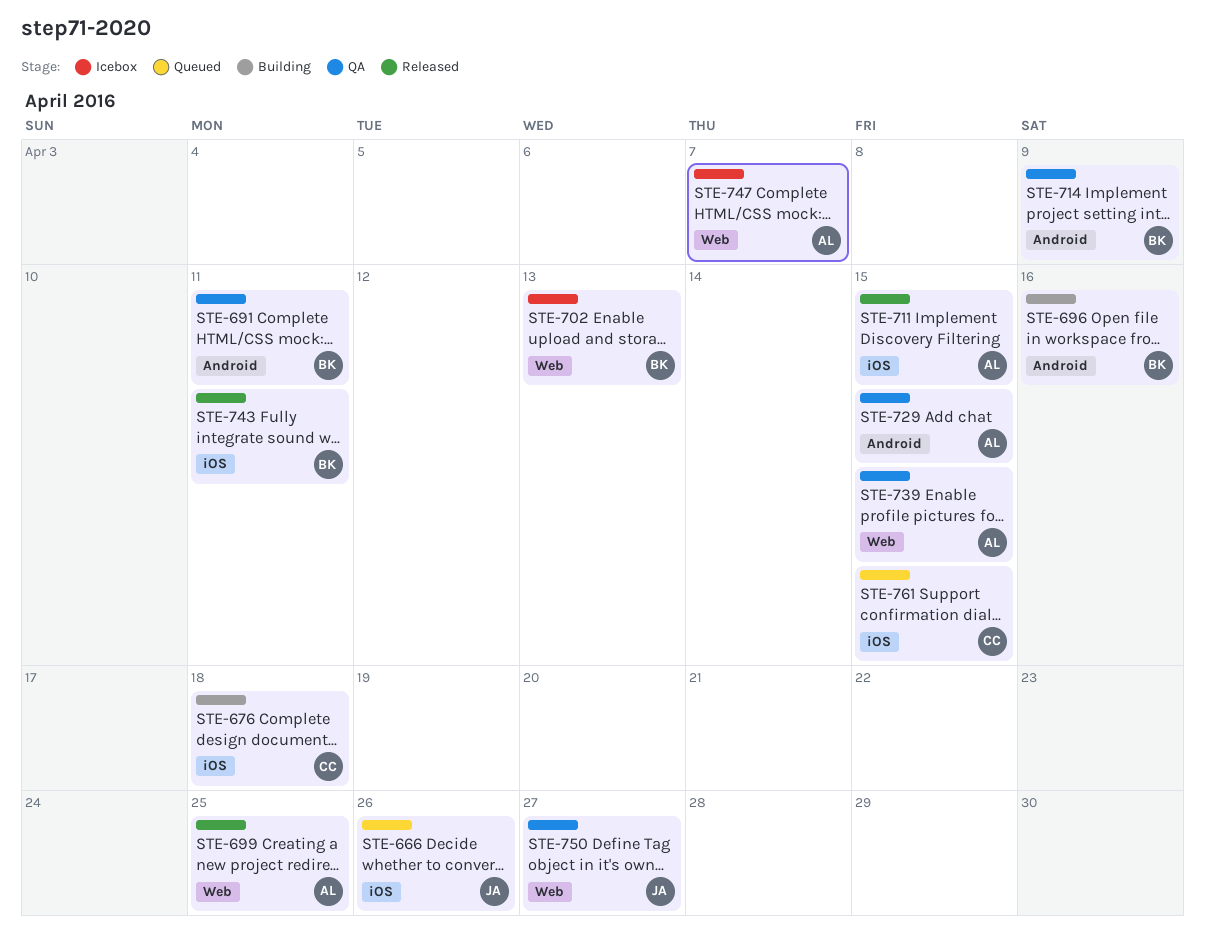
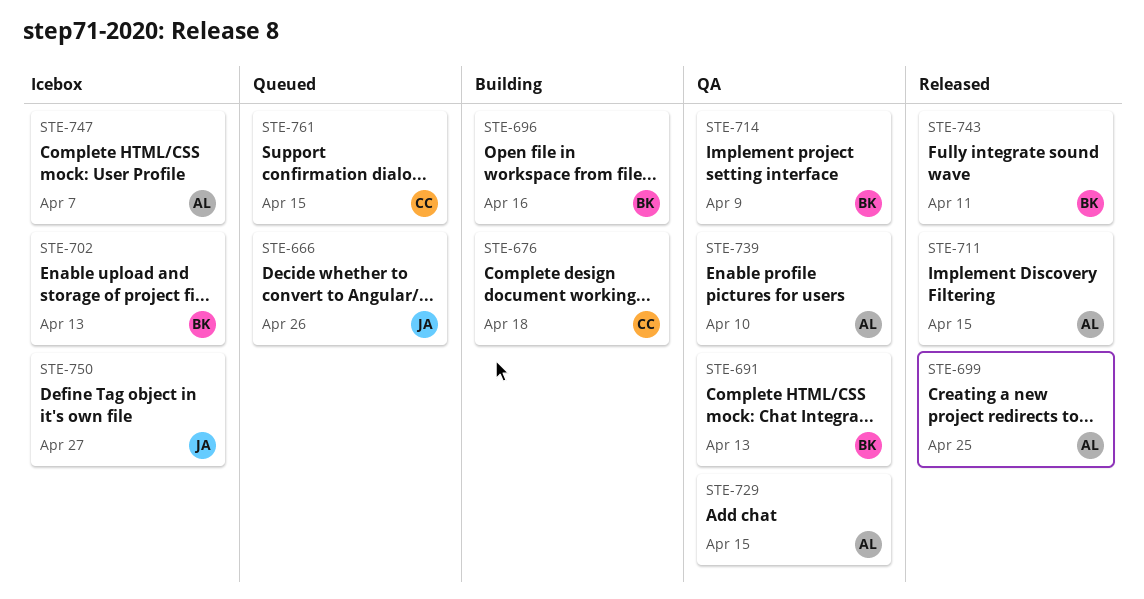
STE-691, due: Apr 11 -> Apr 13
STE-739, due: Apr 15 -> Apr 10
STE-750, status: QA -> Icebox

